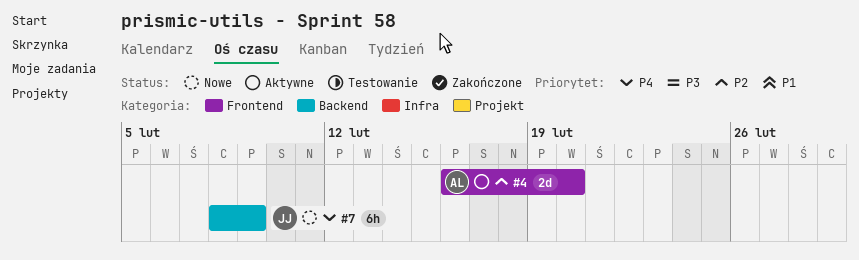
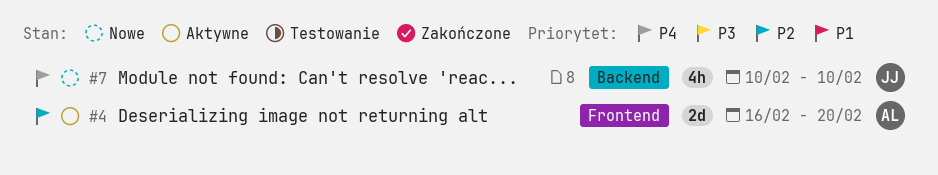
#7, estimate: 6h -> 4h
#7, start: Feb 8 -> Feb 10
#7, due: Feb 9 -> Feb 10

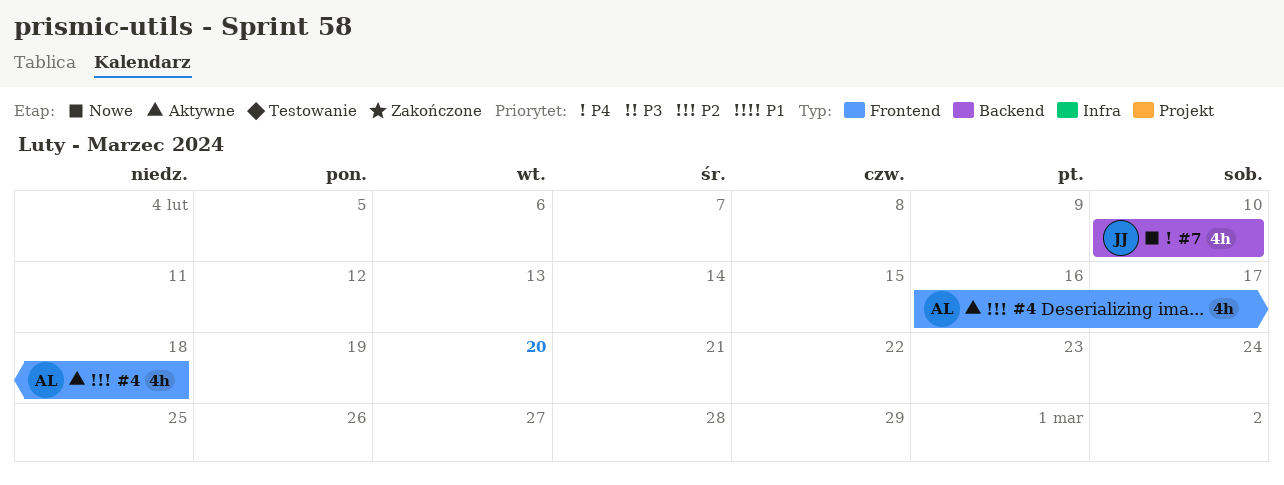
#4, estimate: 2d -> 4h
#4, due: Feb 20 -> Feb 18

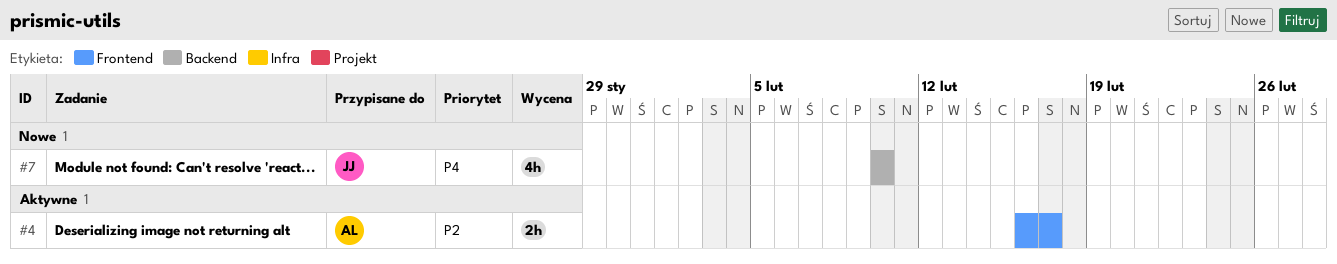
#4, estimate: 4h -> 2h
#4, due: Feb 18 -> Feb 17

